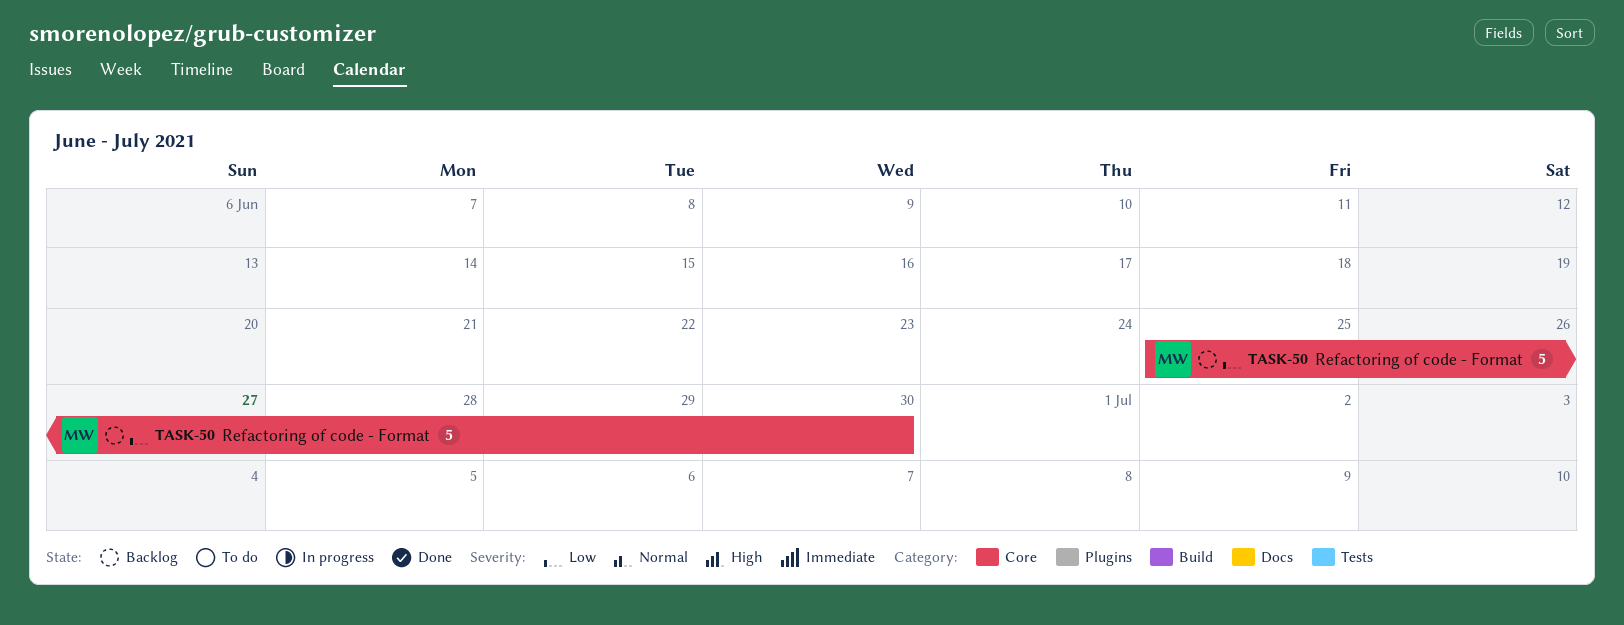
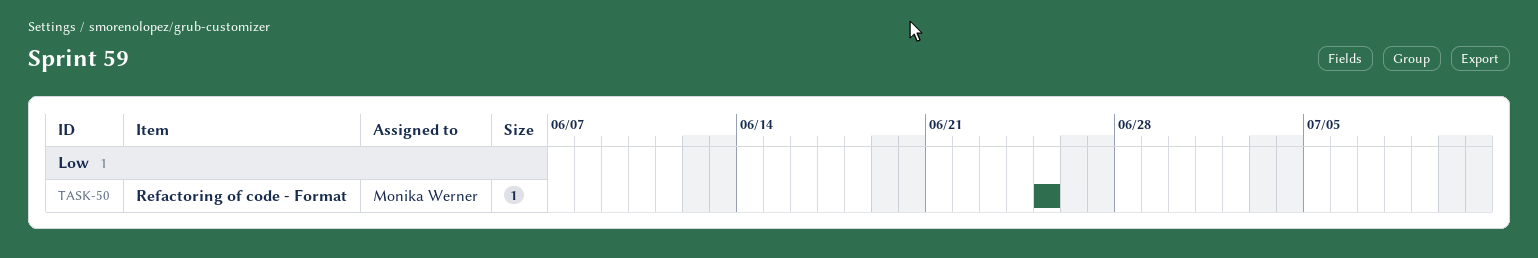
TASK-50, estimate: 5 -> 1
TASK-50, due: Jun 30 -> Jun 25

